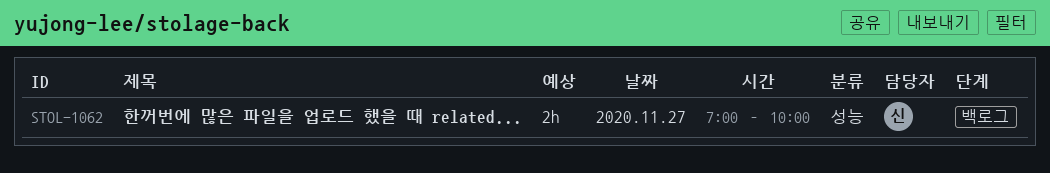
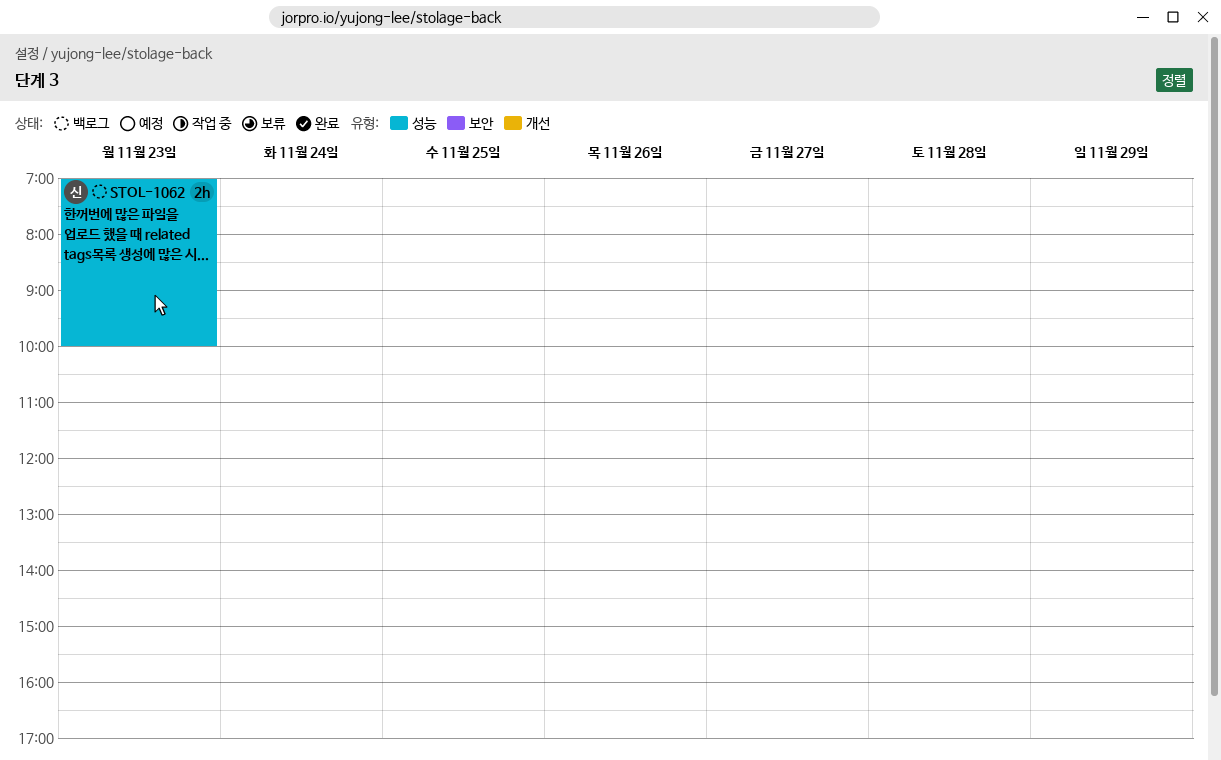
STOL-1062, day: Nov 27 -> Nov 23

